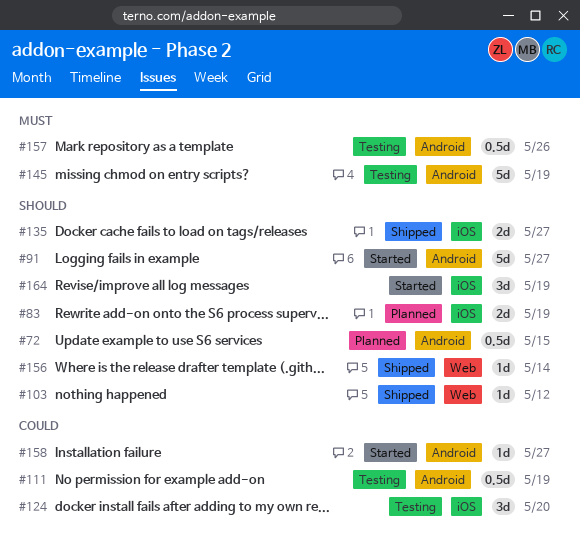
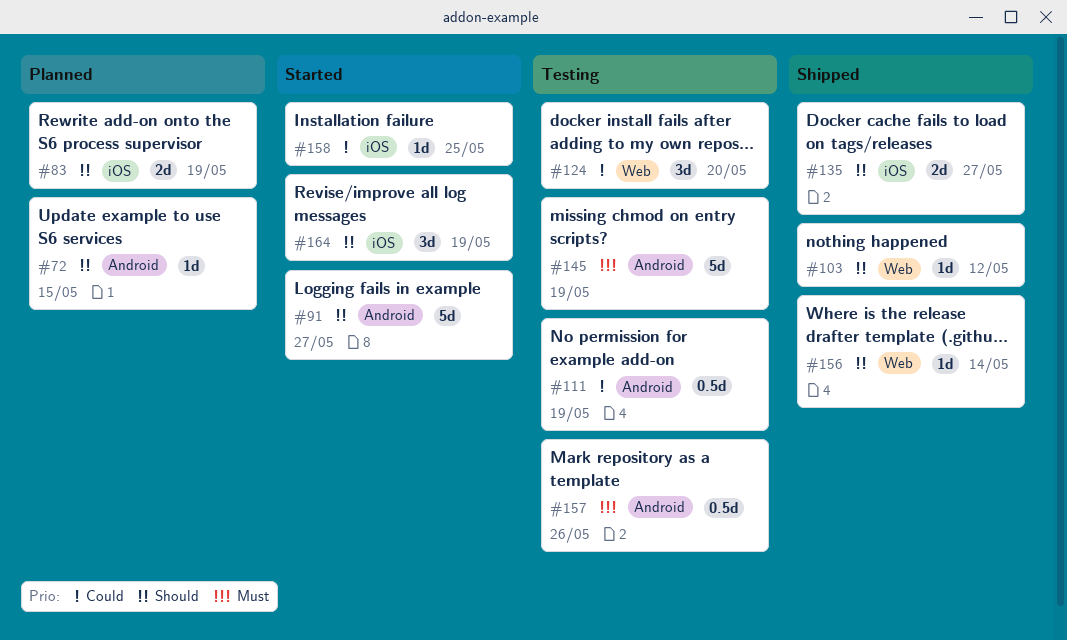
#72, estimate: 0.5d -> 1d
#124, label: iOS -> Web
#158, label: Android -> iOS
#158, due: May 27 -> May 25

